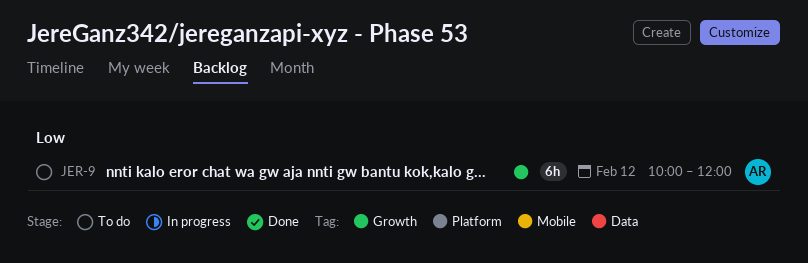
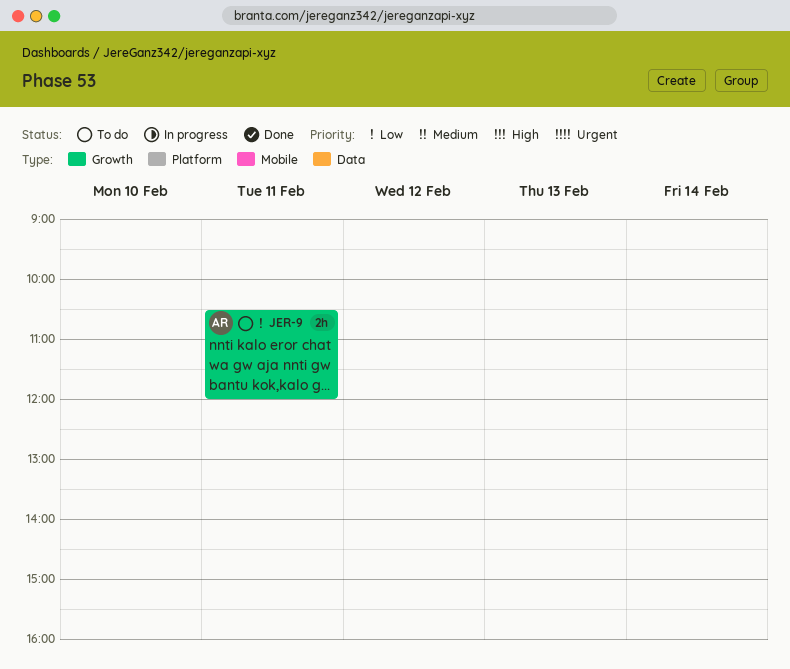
JER-9, estimate: 6h -> 2h
JER-9, day: Feb 12 -> Feb 11
JER-9, begins: 10:00 -> 10:30

